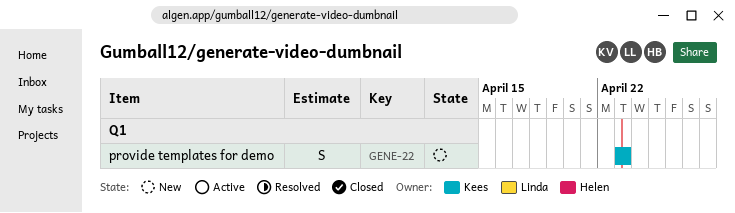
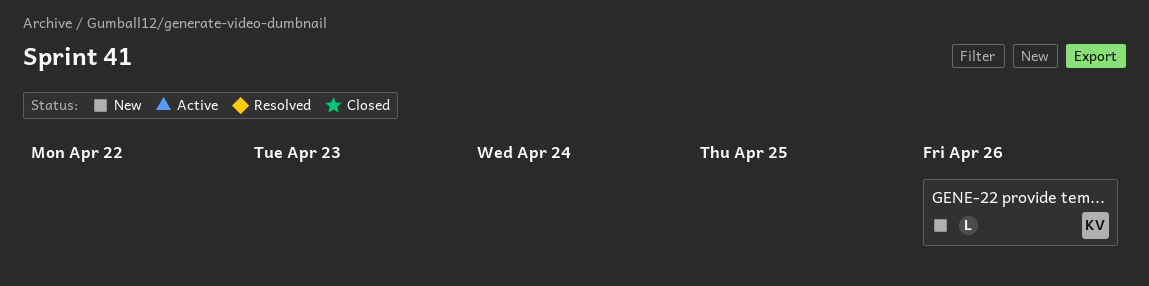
GENE-22, estimate: S -> L
GENE-22, due: Apr 23 -> Apr 26

